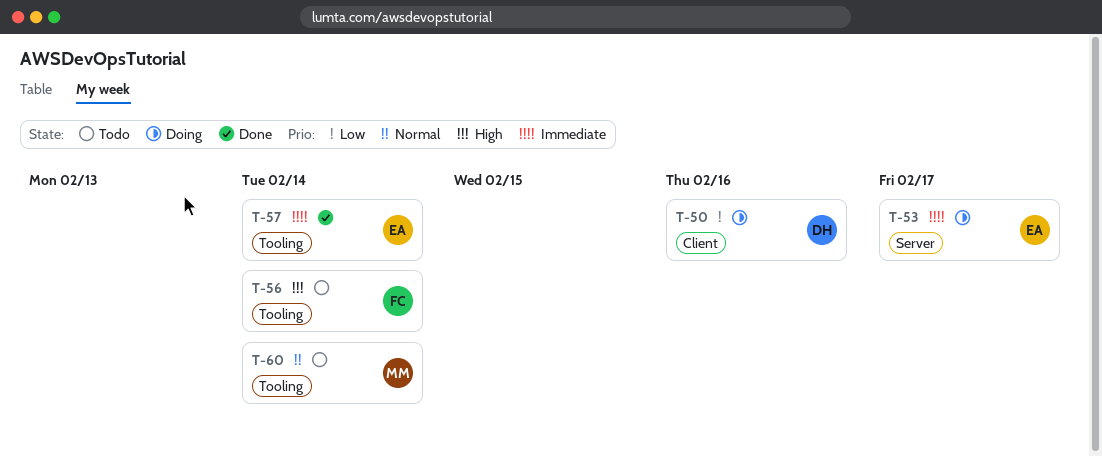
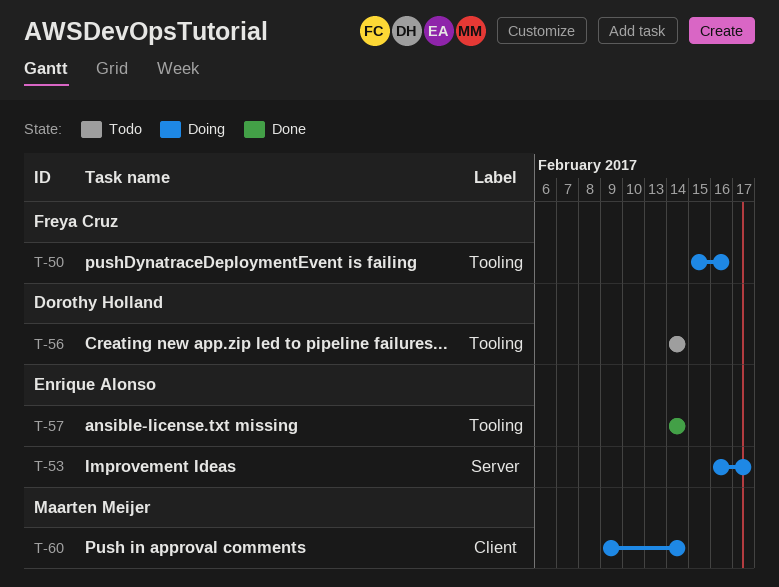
T-50, owner: Dorothy Holland -> Freya Cruz
T-50, label: Client -> Tooling
T-56, owner: Freya Cruz -> Dorothy Holland
T-60, status: Todo -> Doing
T-60, label: Tooling -> Client

